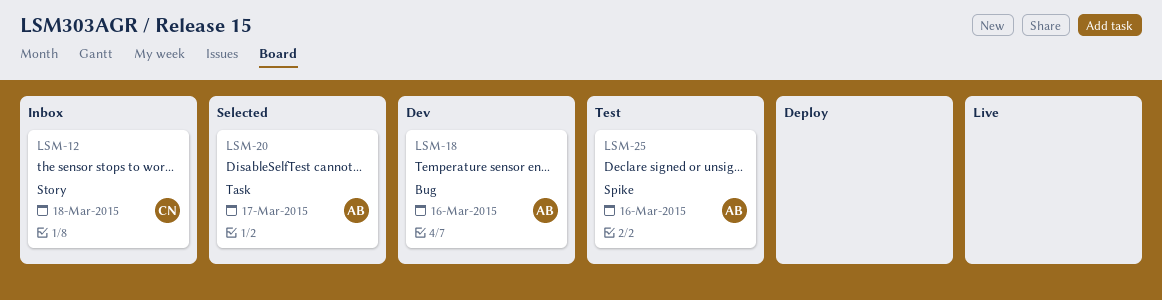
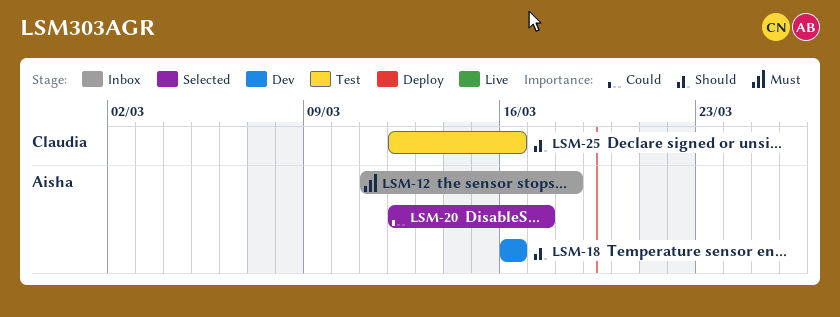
LSM-12, owner: Claudia -> Aisha
LSM-25, owner: Aisha -> Claudia

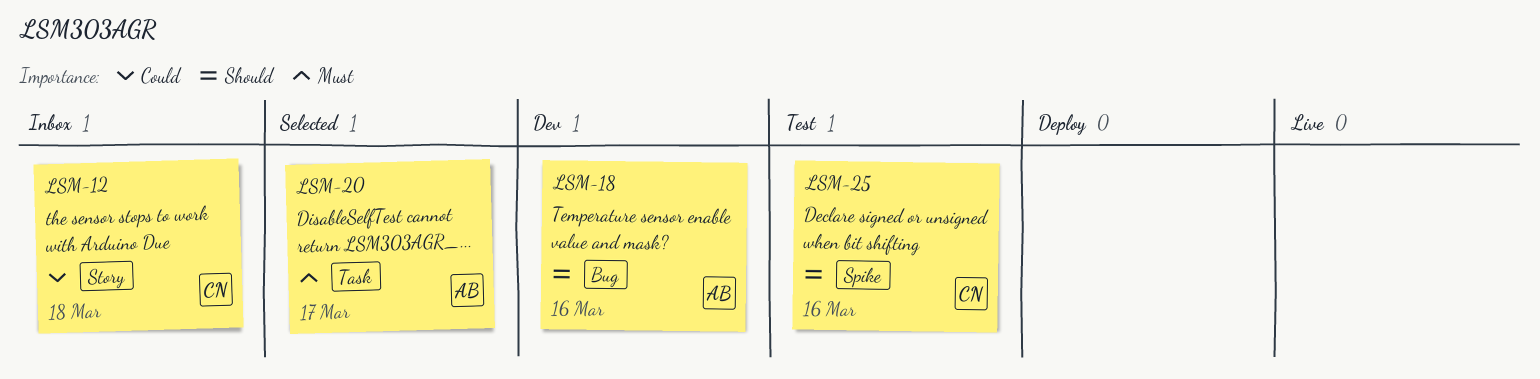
LSM-12, owner: Aisha -> Claudia
LSM-12, priority: Must -> Could
LSM-20, priority: Could -> Must

